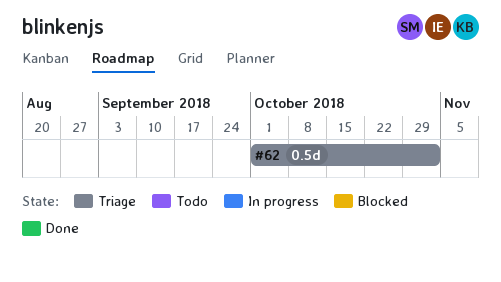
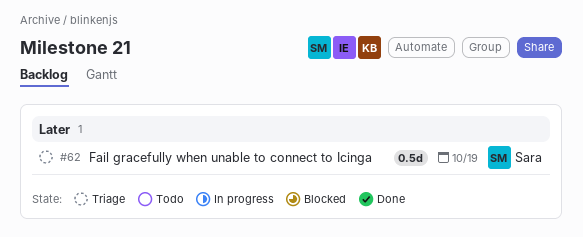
#62, due: Nov 2 -> Oct 19

